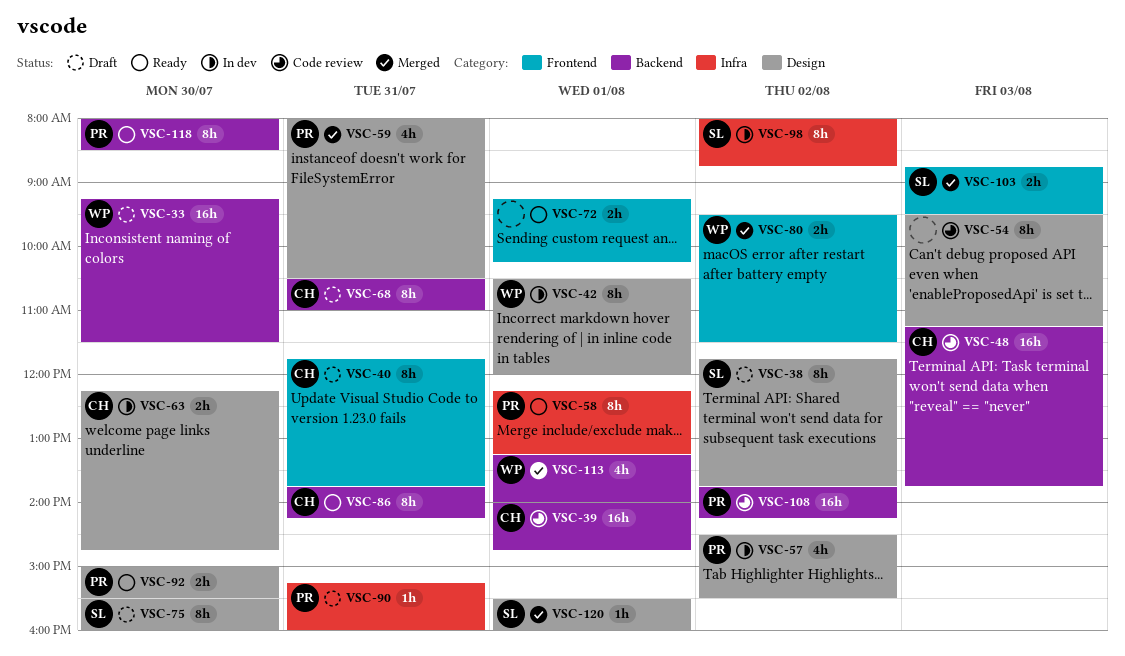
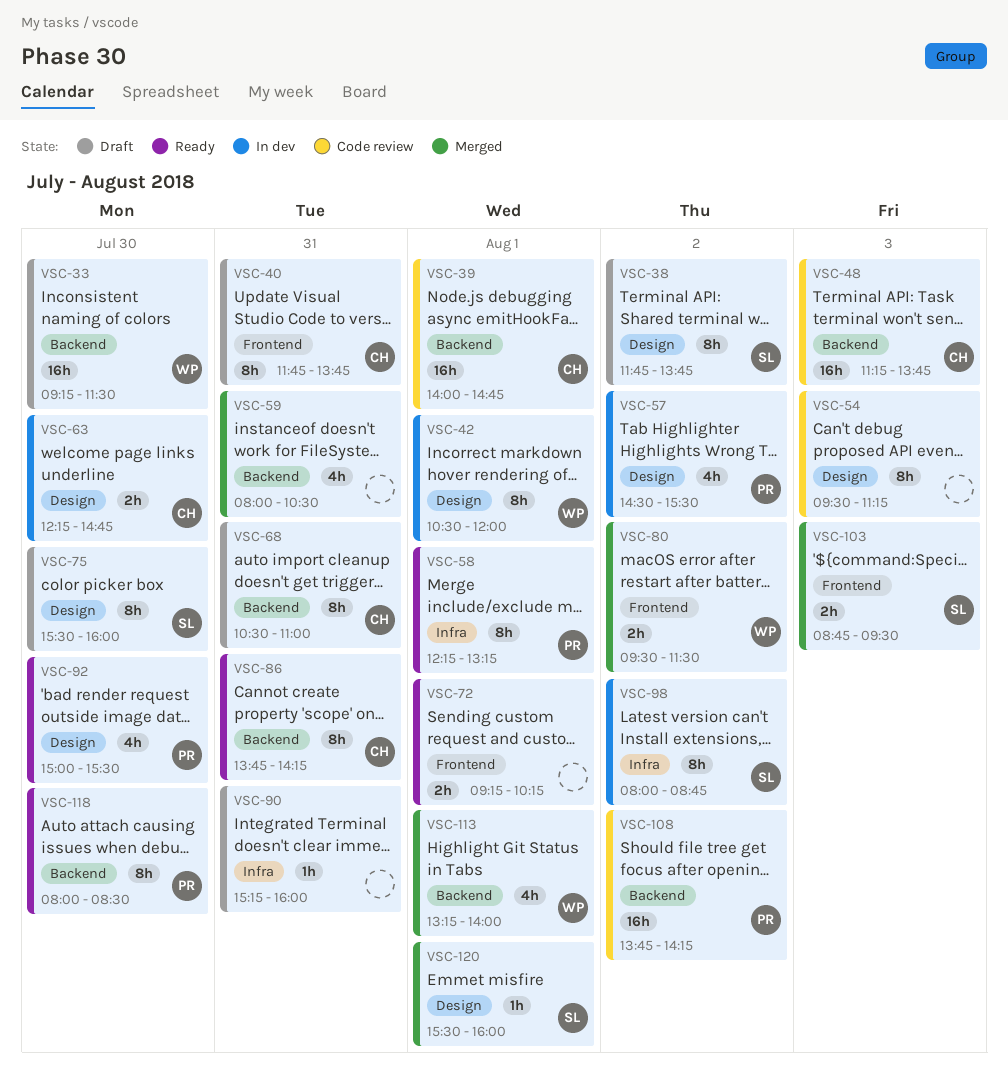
VSC-59, owner: PR -> none
VSC-59, label: Design -> Backend
VSC-90, owner: PR -> none
VSC-92, estimate: 2h -> 4h

